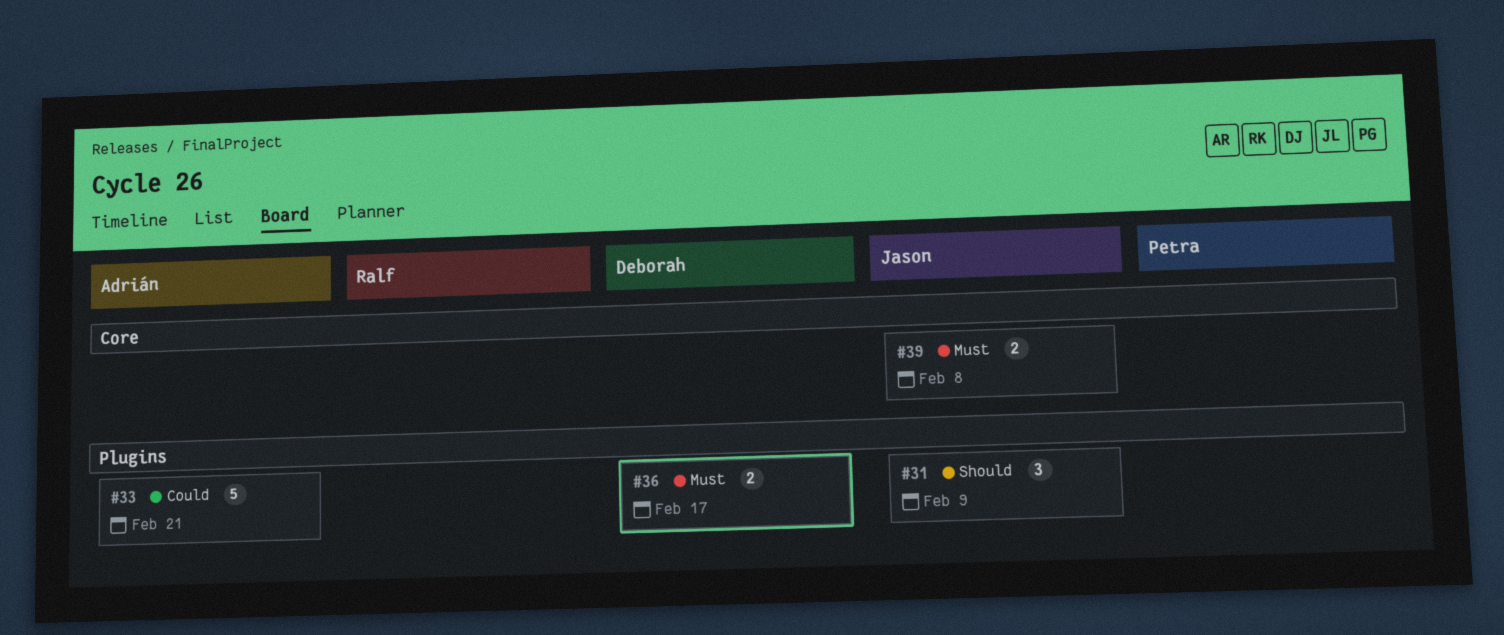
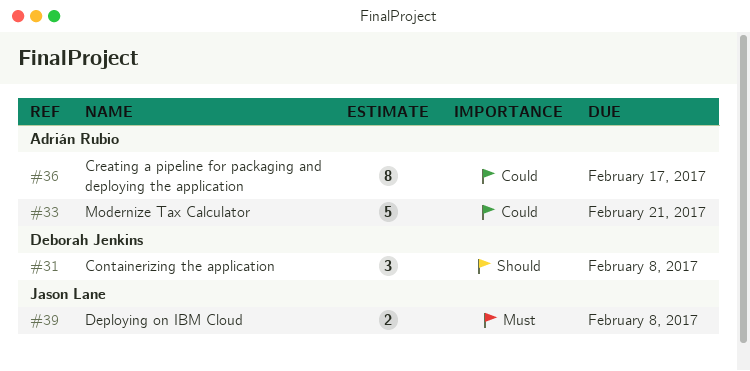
#31, owner: Jason Lane -> Deborah Jenkins
#31, due: Feb 9 -> Feb 8
#36, owner: Deborah Jenkins -> Adrián Rubio
#36, priority: Must -> Could
#36, estimate: 2 -> 8

